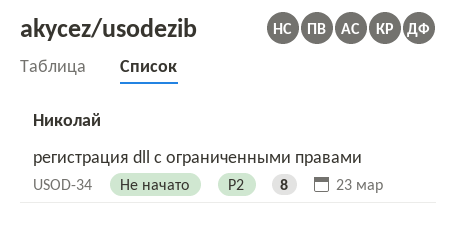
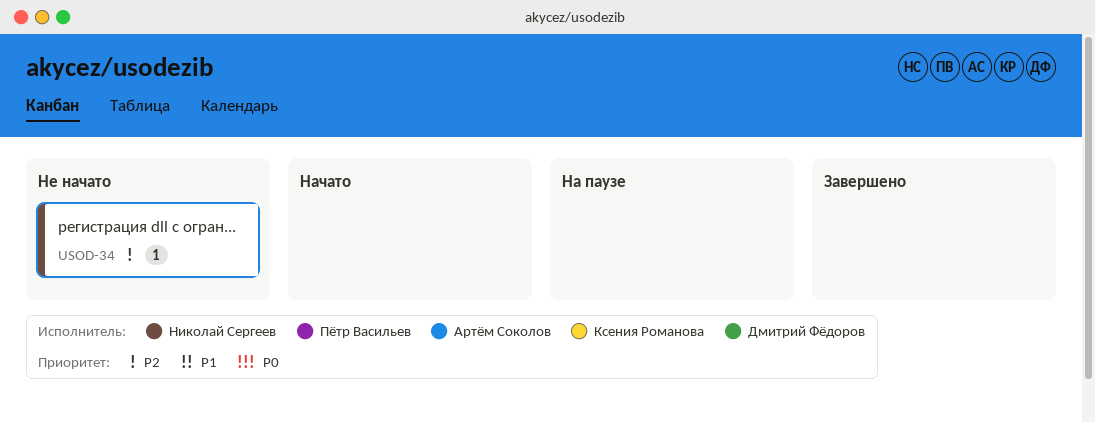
USOD-34, estimate: 8 -> 1

